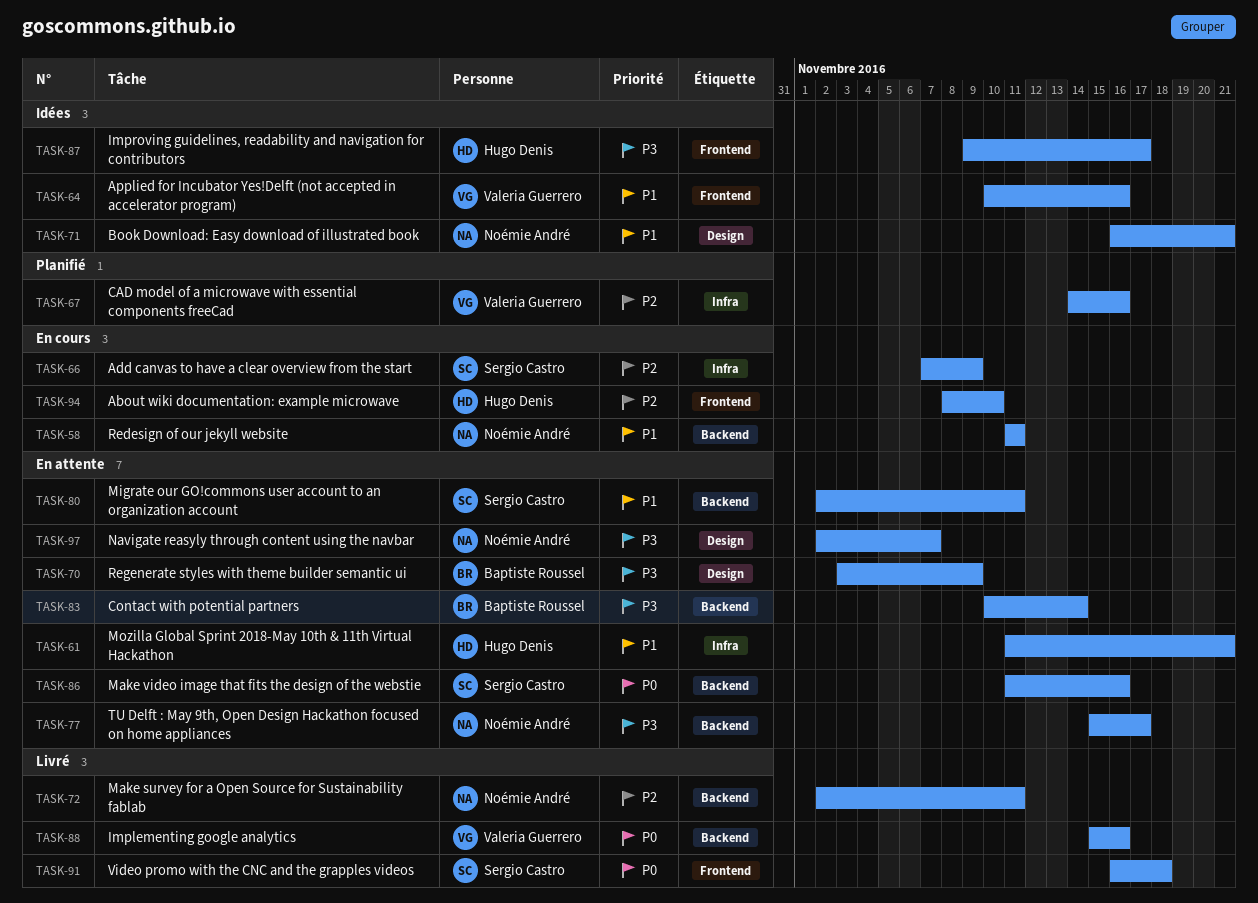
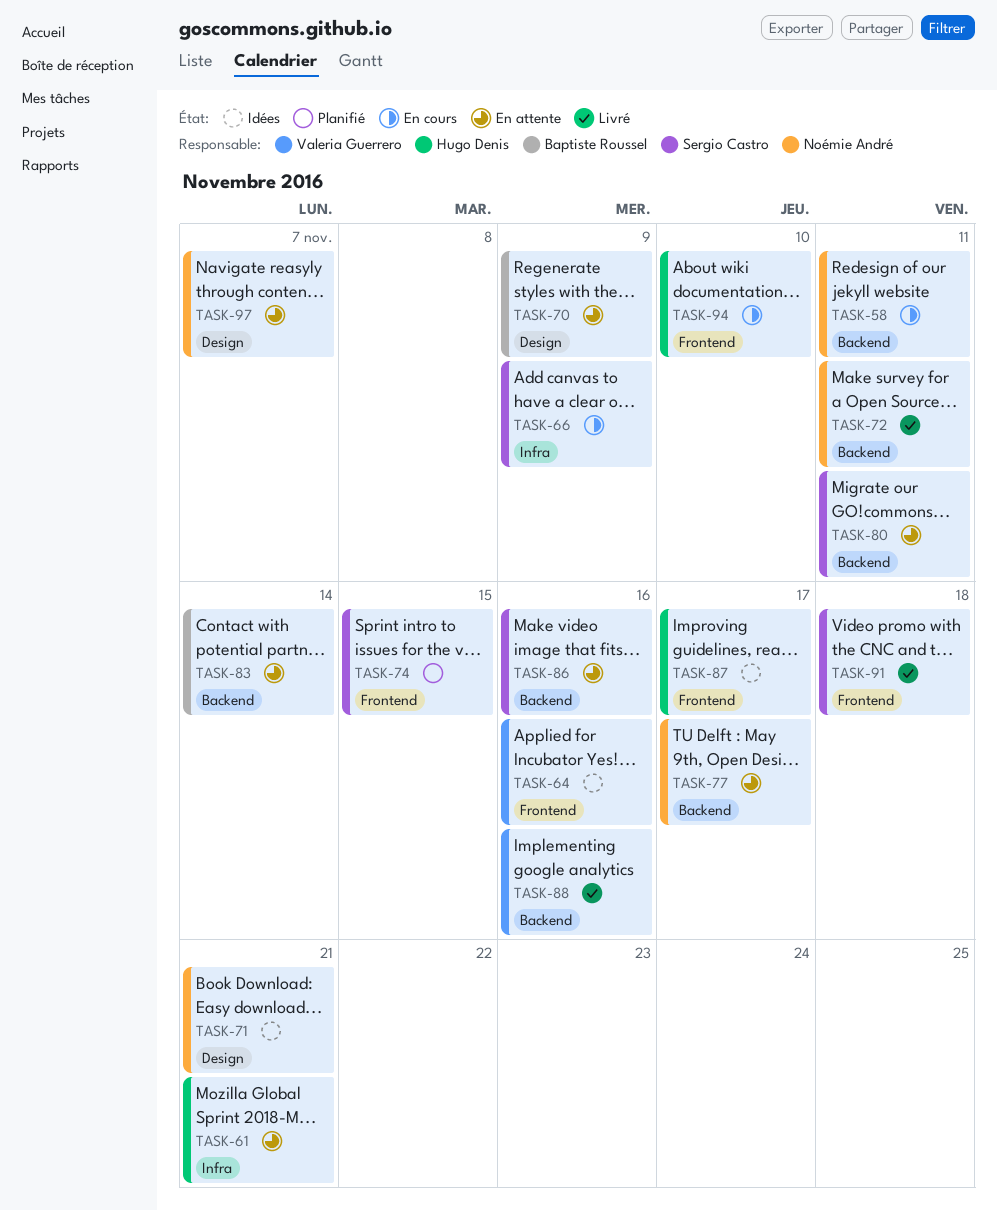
TASK-67: present -> none
TASK-74: none -> present

